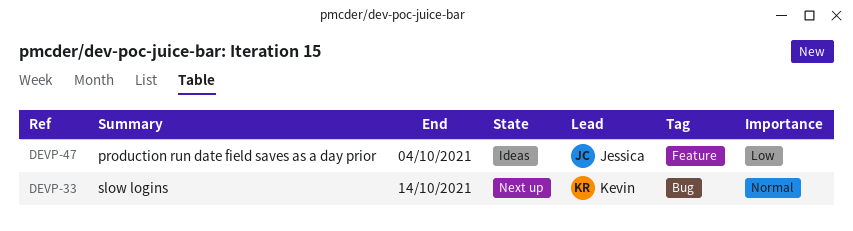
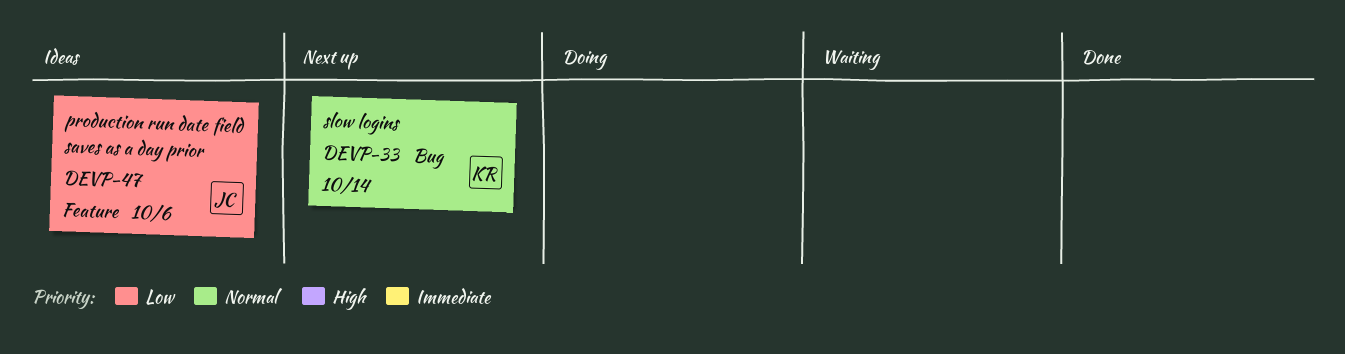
DEVP-47, due: Oct 4 -> Oct 6

